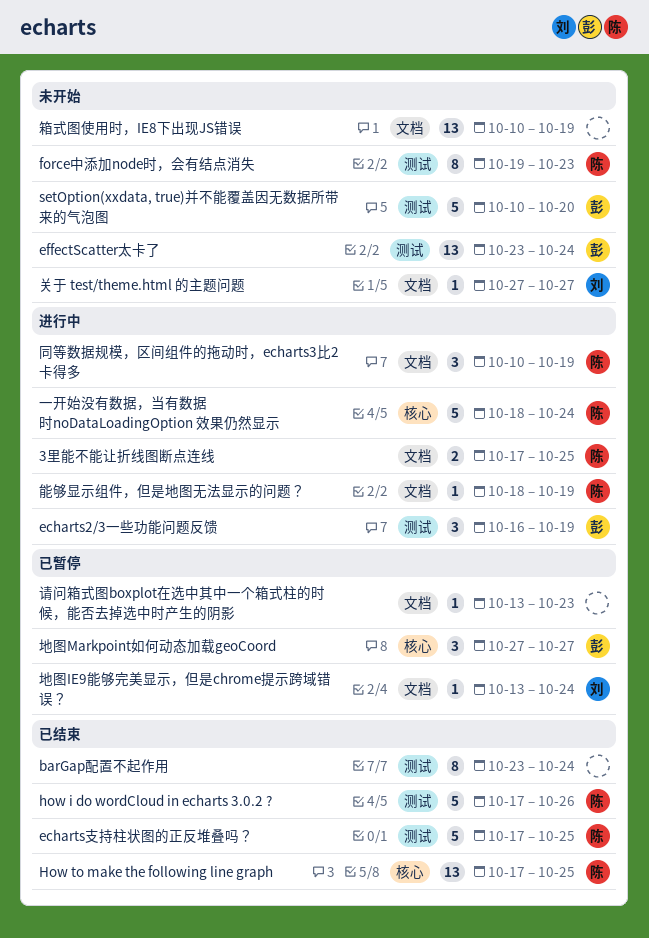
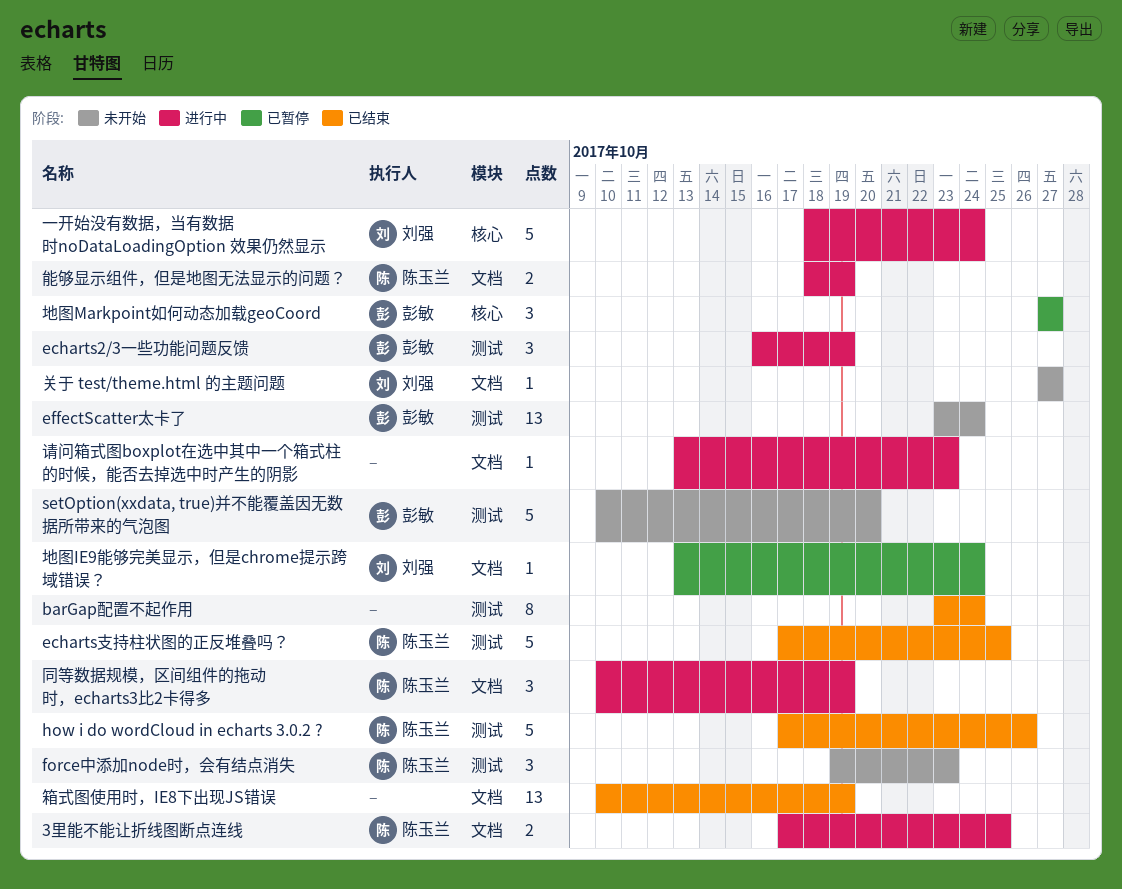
force中添加node时，会有结点消失, estimate: 8 -> 3
How to make the following line graph: present -> none
一开始没有数据，当有数据时noDataLoadingOption 效果仍然显示, owner: 陈玉兰 -> 刘强
箱式图使用时，IE8下出现JS错误, status: 未开始 -> 已结束
能够显示组件，但是地图无法显示的问题？, estimate: 1 -> 2
请问箱式图boxplot在选中其中一个箱式柱的时候，能否去掉选中时产生的阴影, status: 已暂停 -> 进行中

